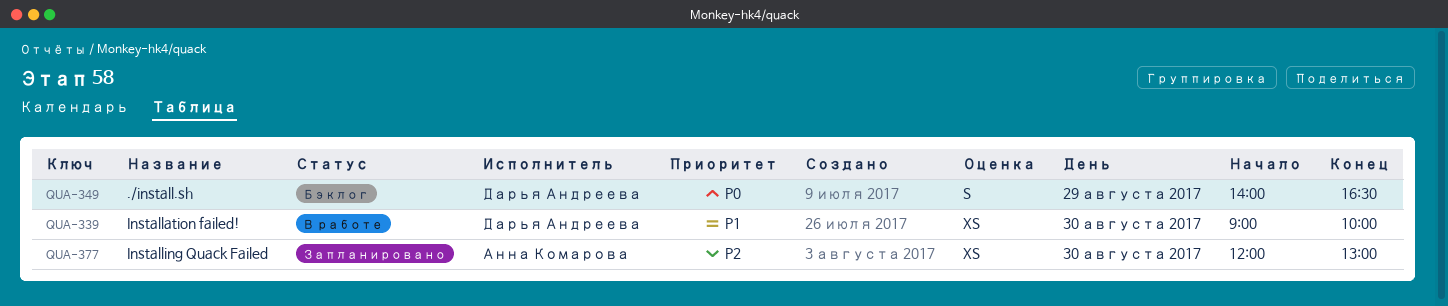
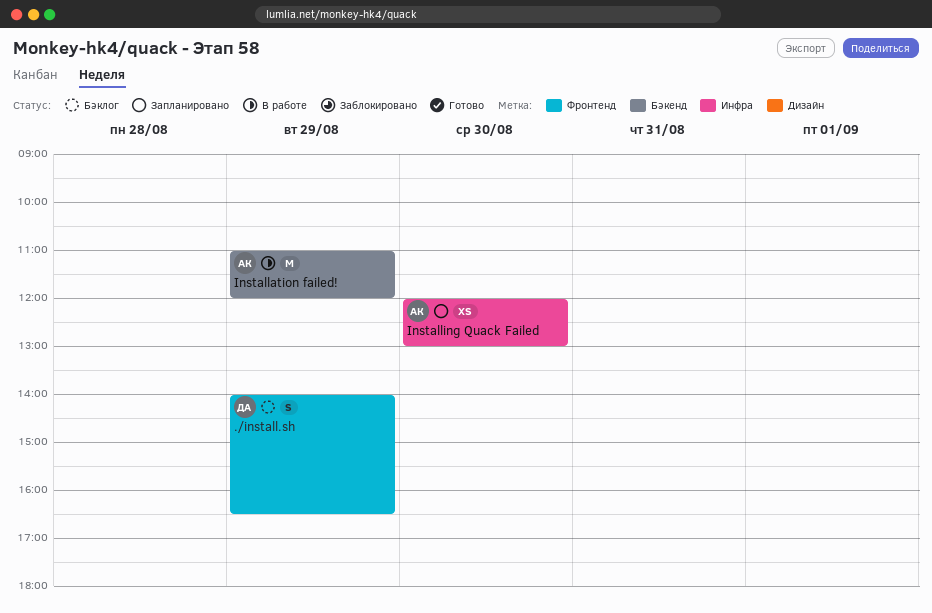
Installation failed!, owner: Дарья Андреева -> Анна Комарова
Installation failed!, estimate: XS -> M
Installation failed!, day: Aug 30 -> Aug 29
Installation failed!, begins: 09:00 -> 11:00
Installation failed!, ends: 10:00 -> 12:00

